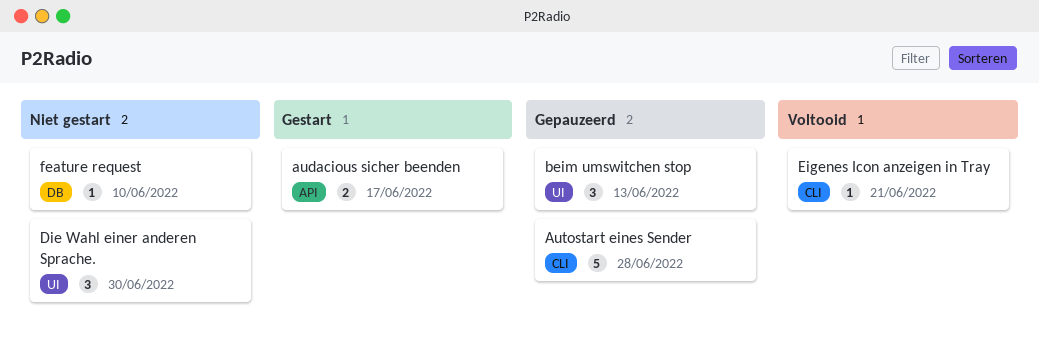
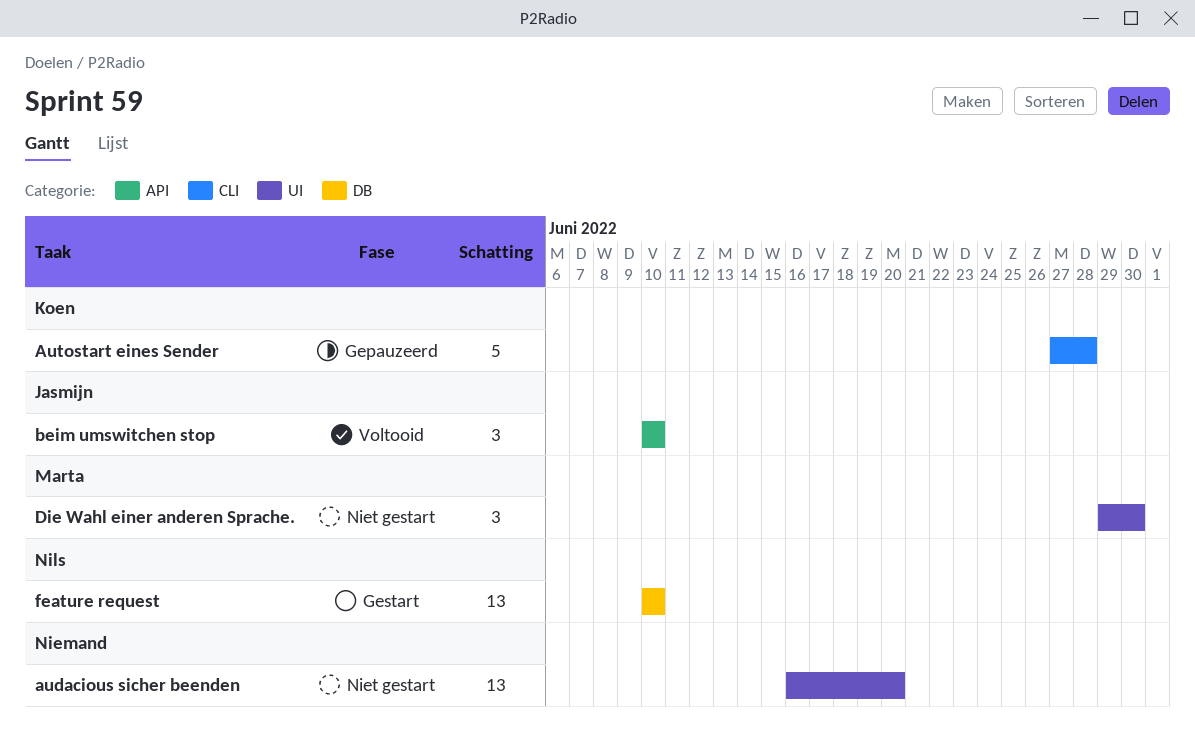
audacious sicher beenden, status: Gestart -> Niet gestart
audacious sicher beenden, label: API -> UI
audacious sicher beenden, estimate: 2 -> 13
audacious sicher beenden, due: Jun 17 -> Jun 20
beim umswitchen stop, status: Gepauzeerd -> Voltooid
beim umswitchen stop, label: UI -> API
beim umswitchen stop, due: Jun 13 -> Jun 10
Eigenes Icon anzeigen in Tray: present -> none
feature request, status: Niet gestart -> Gestart
feature request, estimate: 1 -> 13

